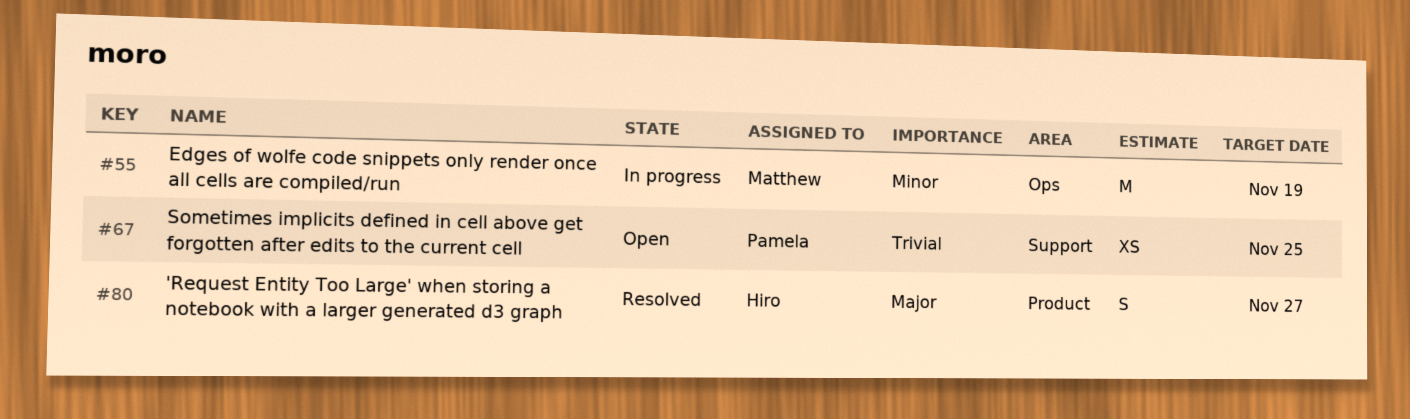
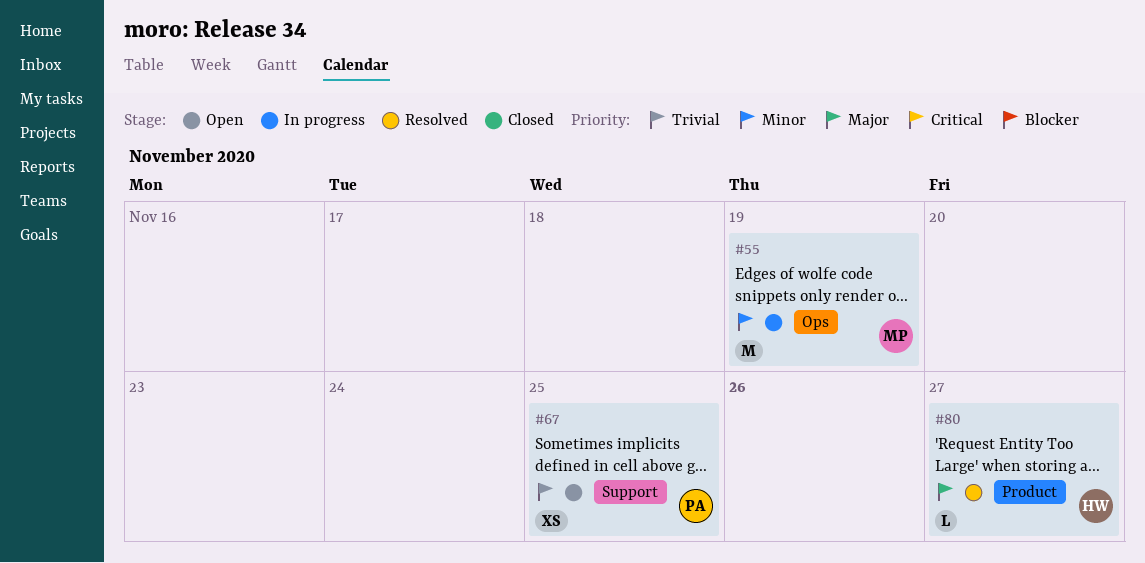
#80, estimate: S -> L

